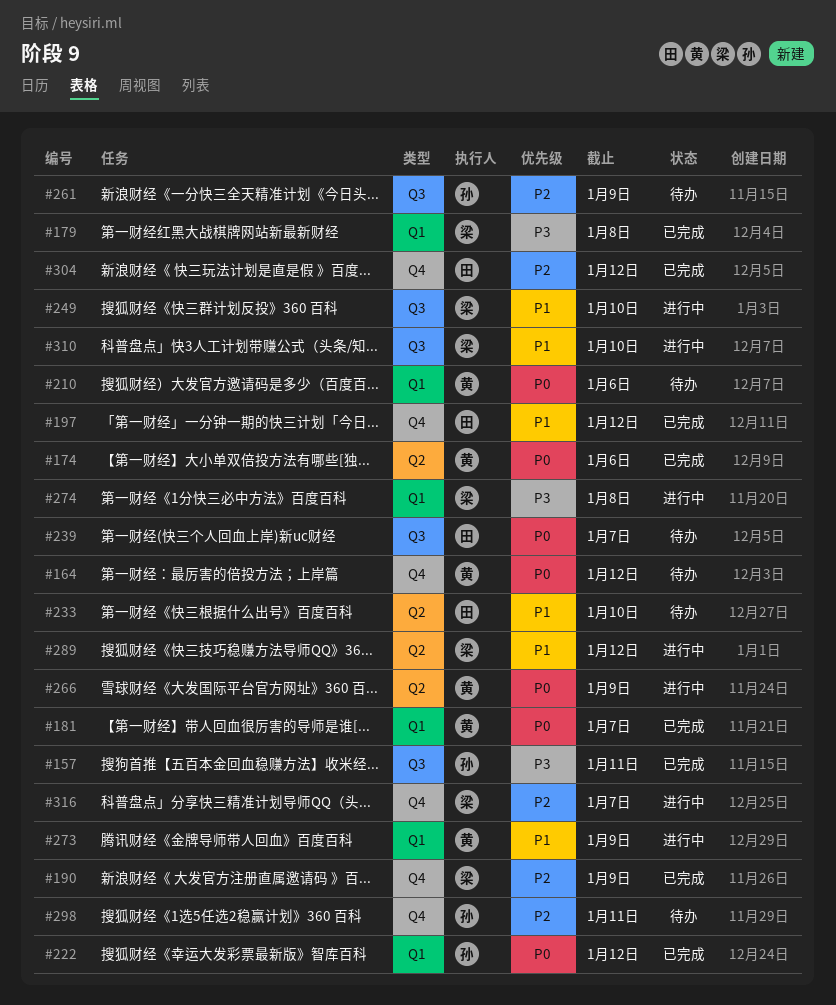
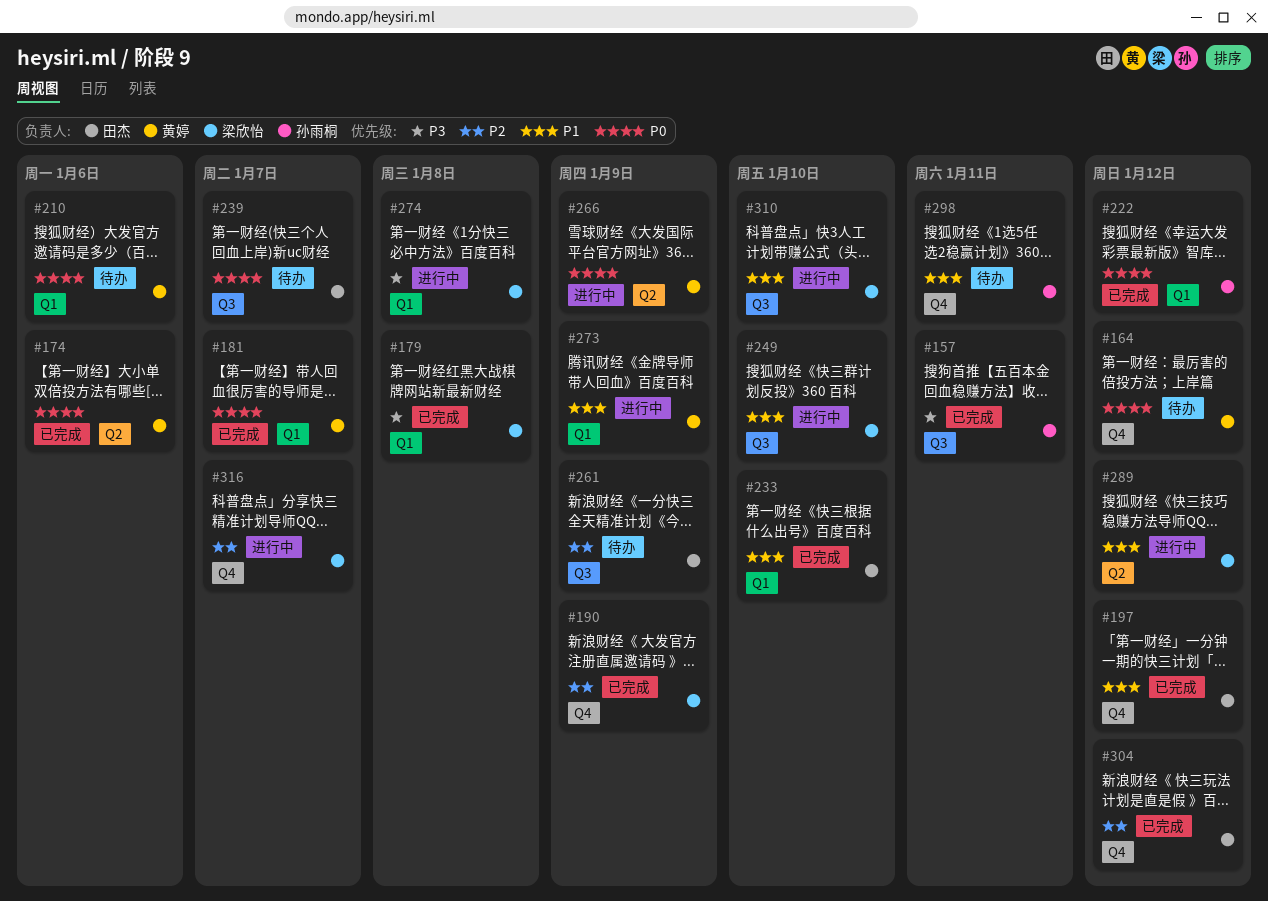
#233, status: 待办 -> 已完成
#233, label: Q2 -> Q1
#261, owner: 孙雨桐 -> 田杰
#298, priority: P2 -> P1

